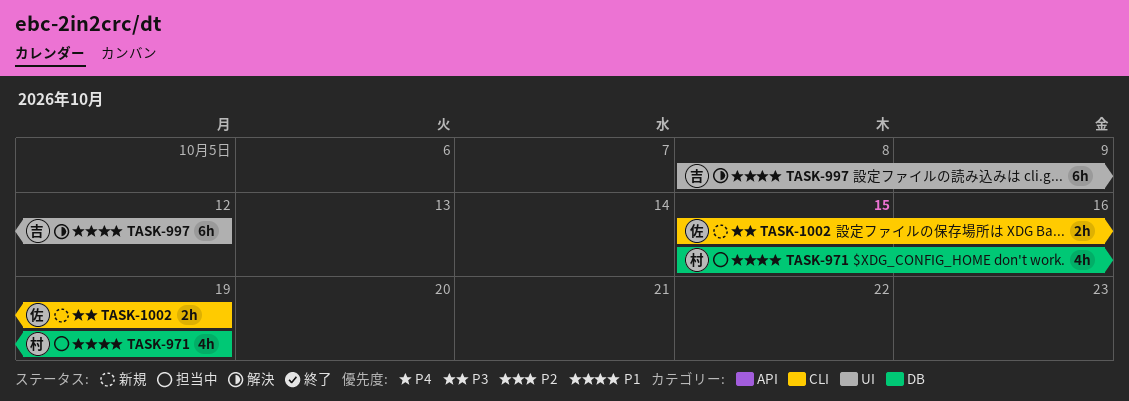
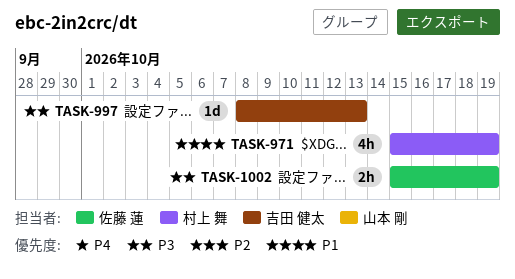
TASK-997, priority: P1 -> P3
TASK-997, estimate: 6h -> 1d
TASK-997, due: Oct 12 -> Oct 13

